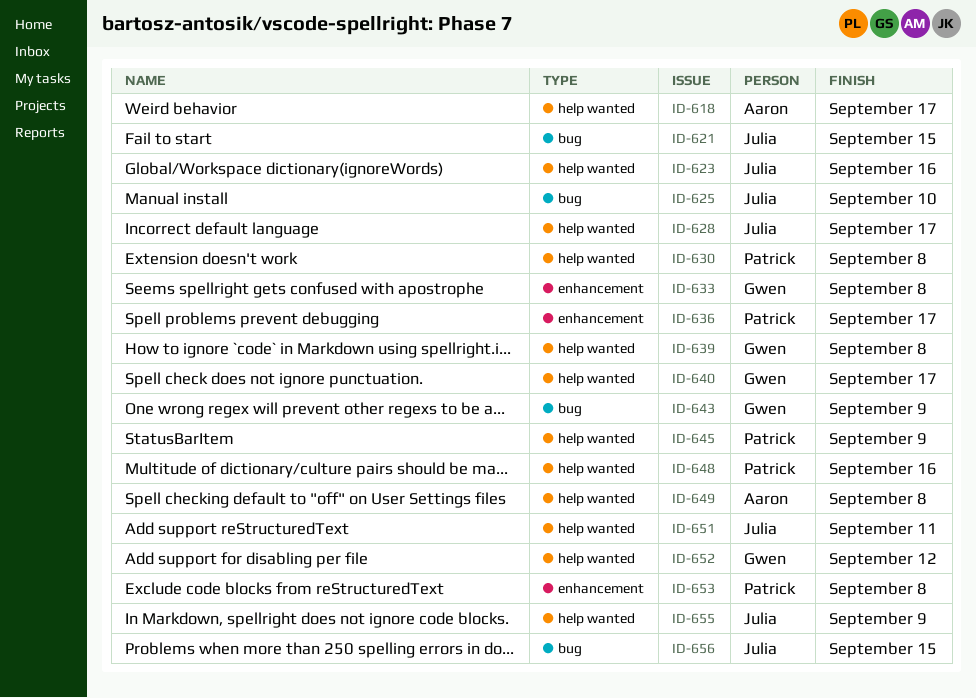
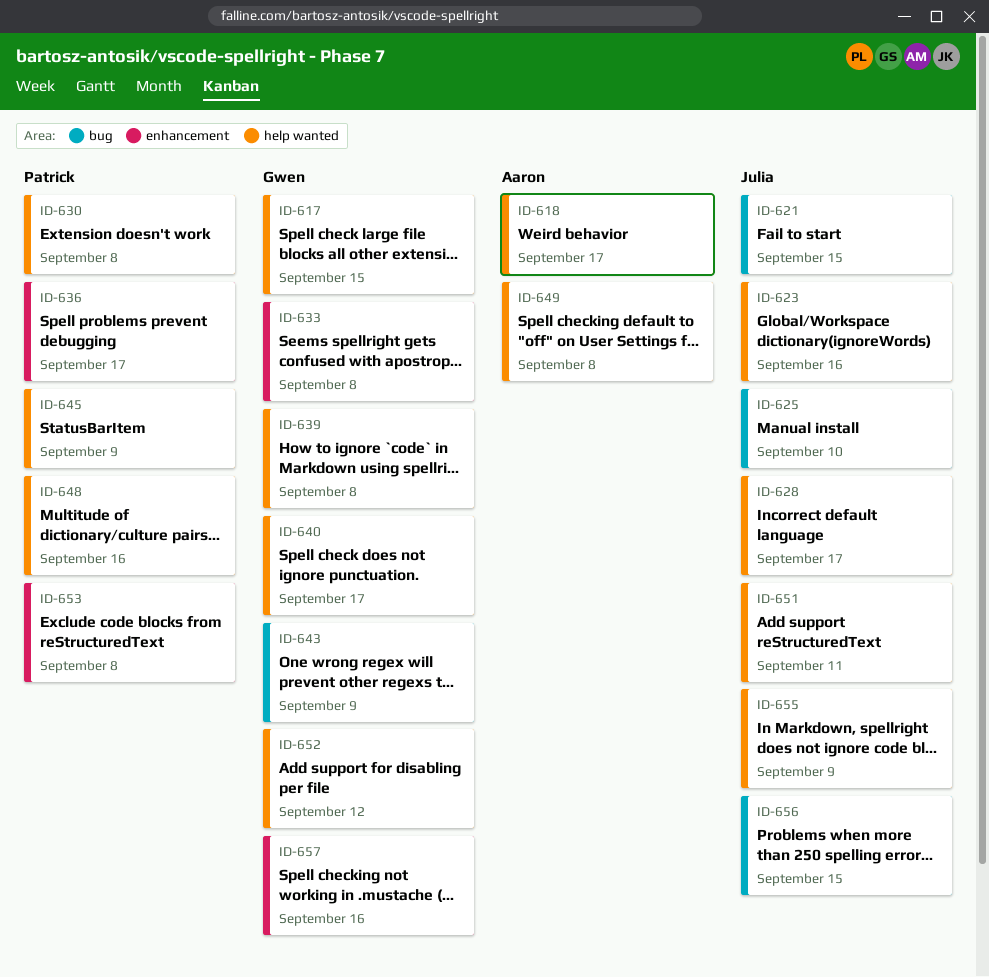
ID-617: none -> present
ID-657: none -> present

